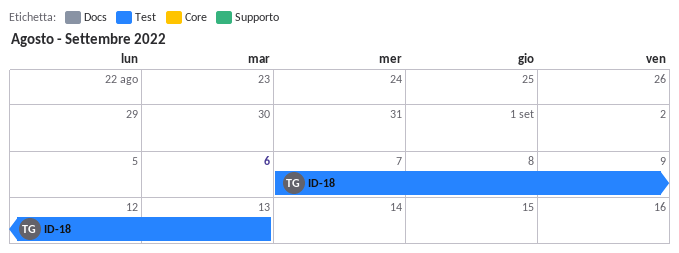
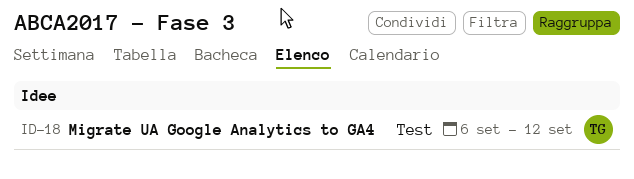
ID-18, start: Sep 7 -> Sep 6
ID-18, due: Sep 13 -> Sep 12

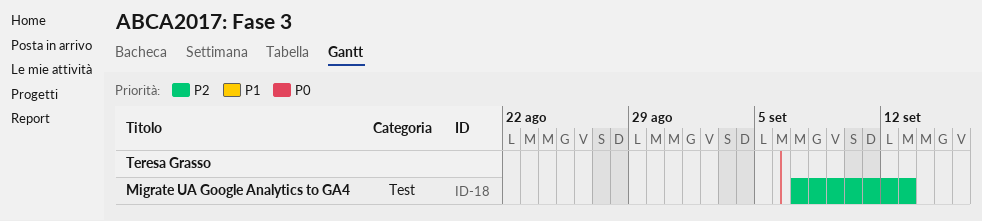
ID-18, start: Sep 6 -> Sep 7
ID-18, due: Sep 12 -> Sep 13

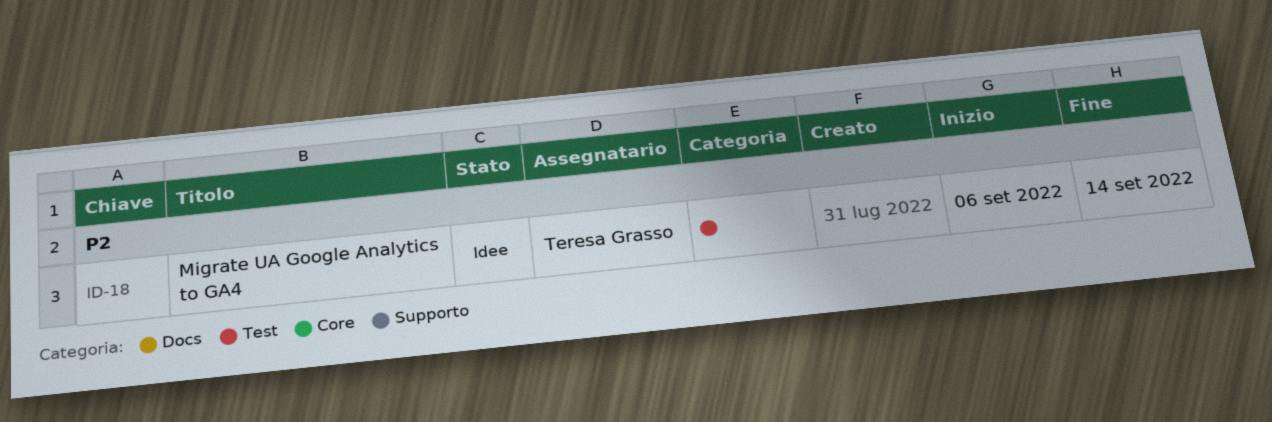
ID-18, start: Sep 7 -> Sep 6
ID-18, due: Sep 13 -> Sep 14

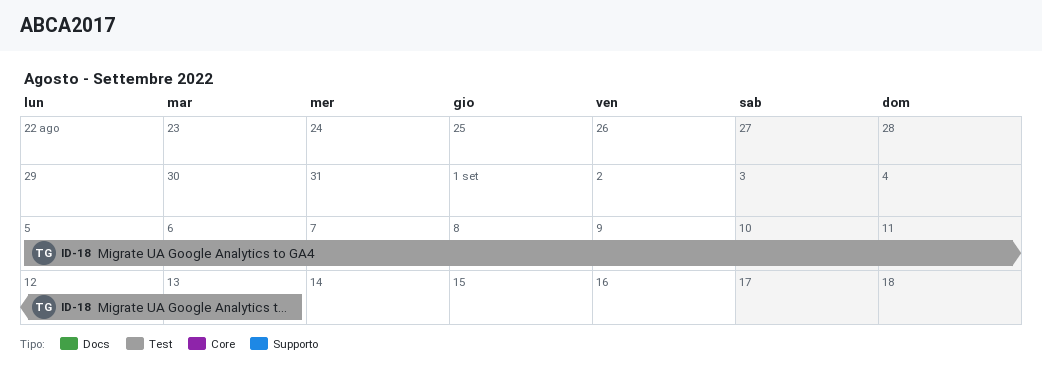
ID-18, start: Sep 6 -> Sep 5
ID-18, due: Sep 14 -> Sep 13

